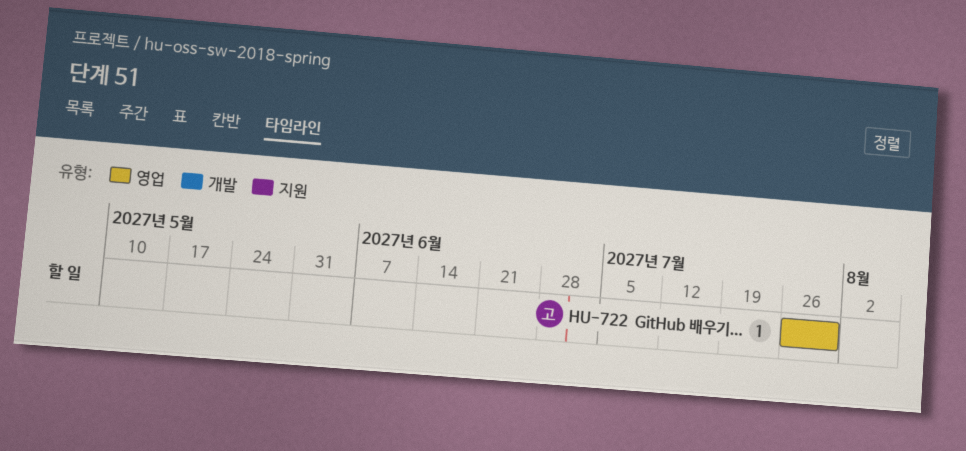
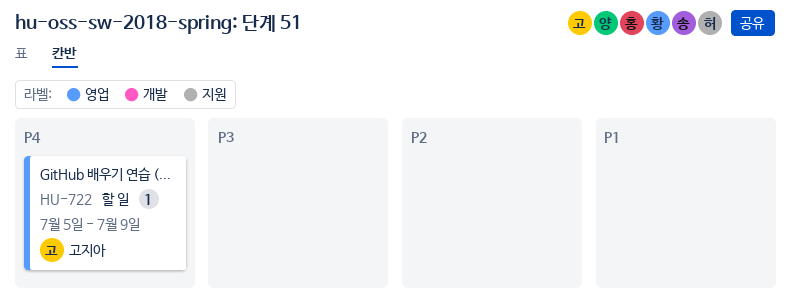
HU-722, start: Jul 26 -> Jul 5
HU-722, due: Jul 30 -> Jul 9

